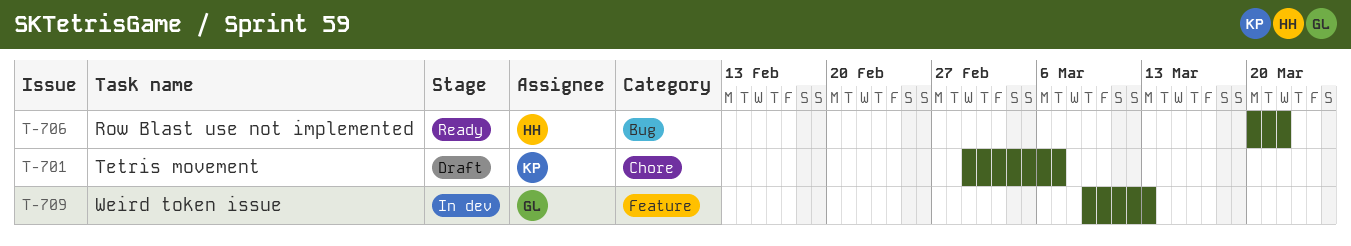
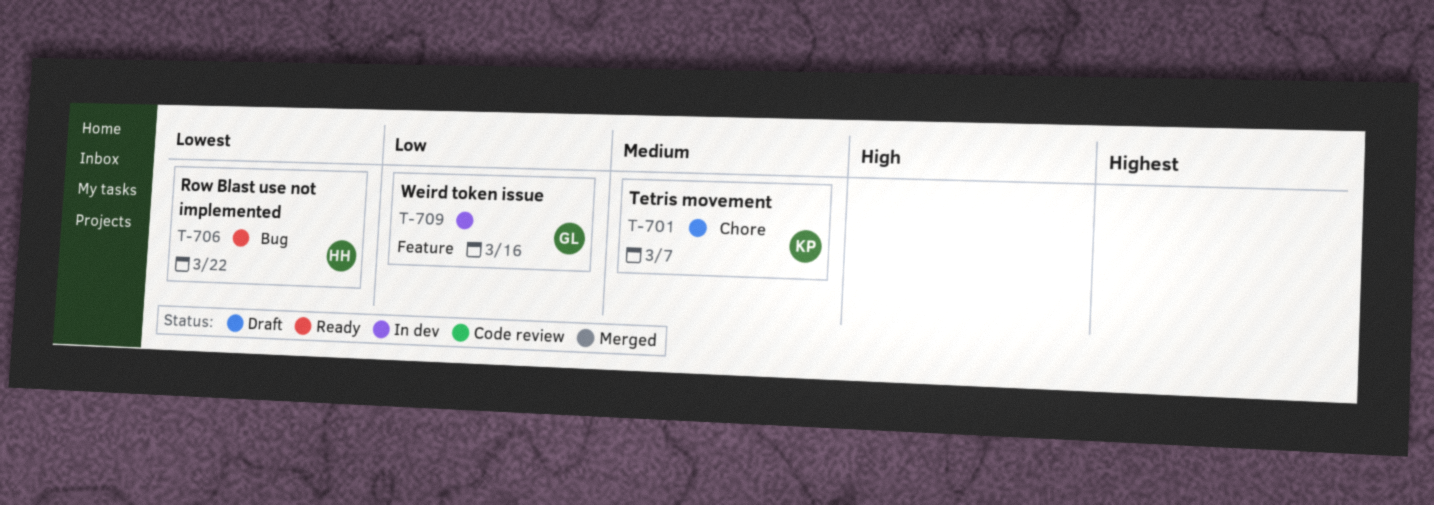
T-709, due: Mar 13 -> Mar 16

